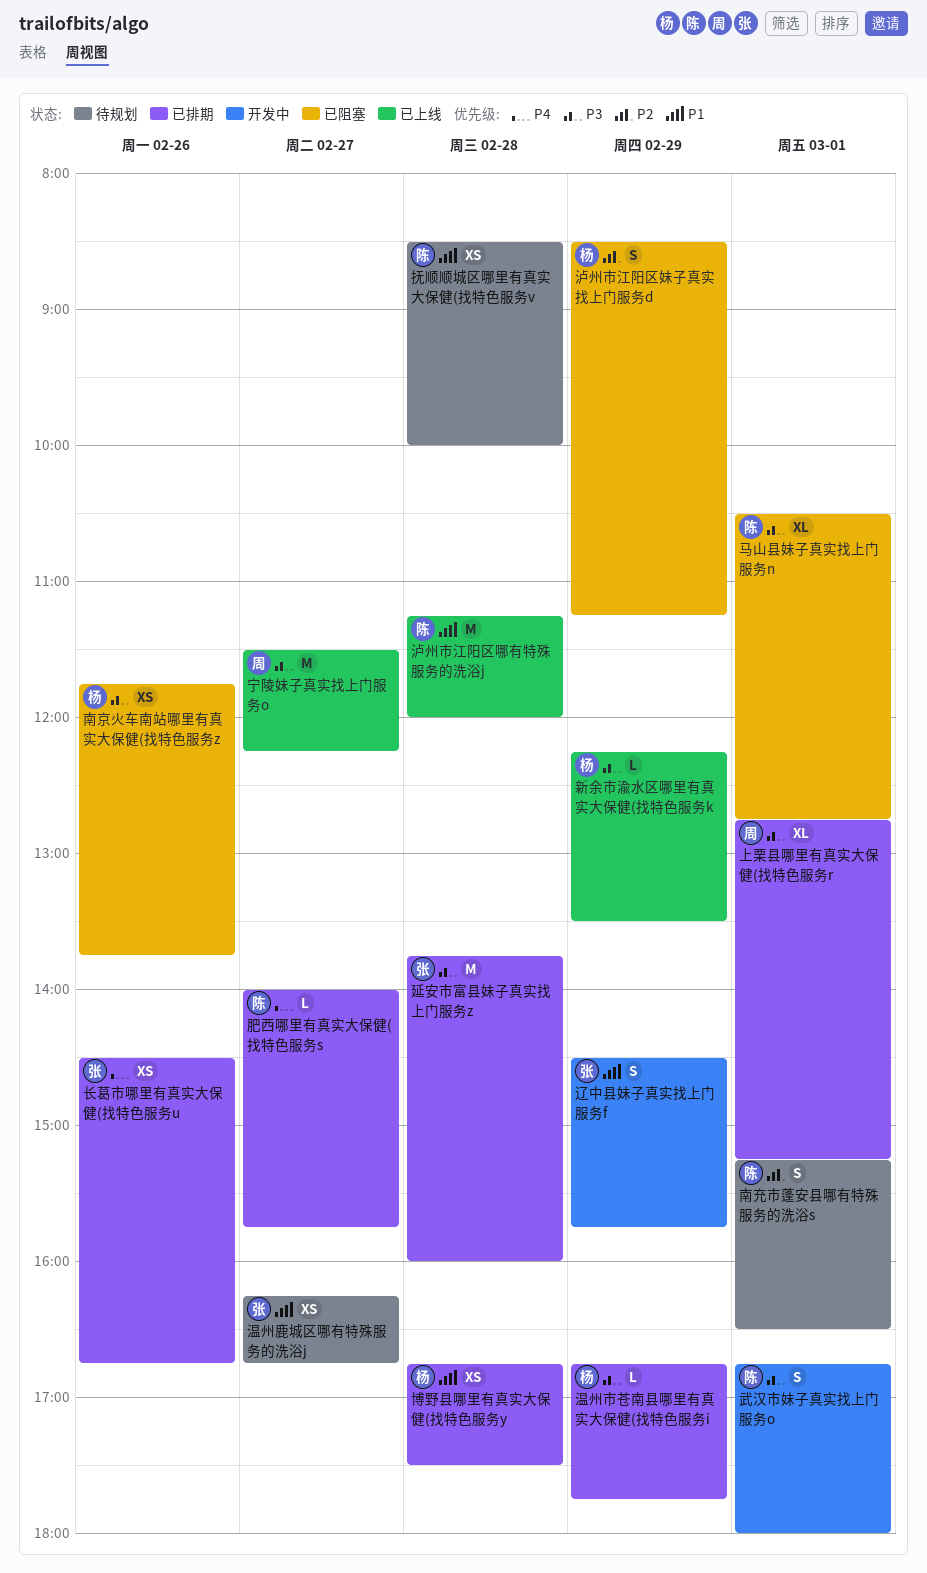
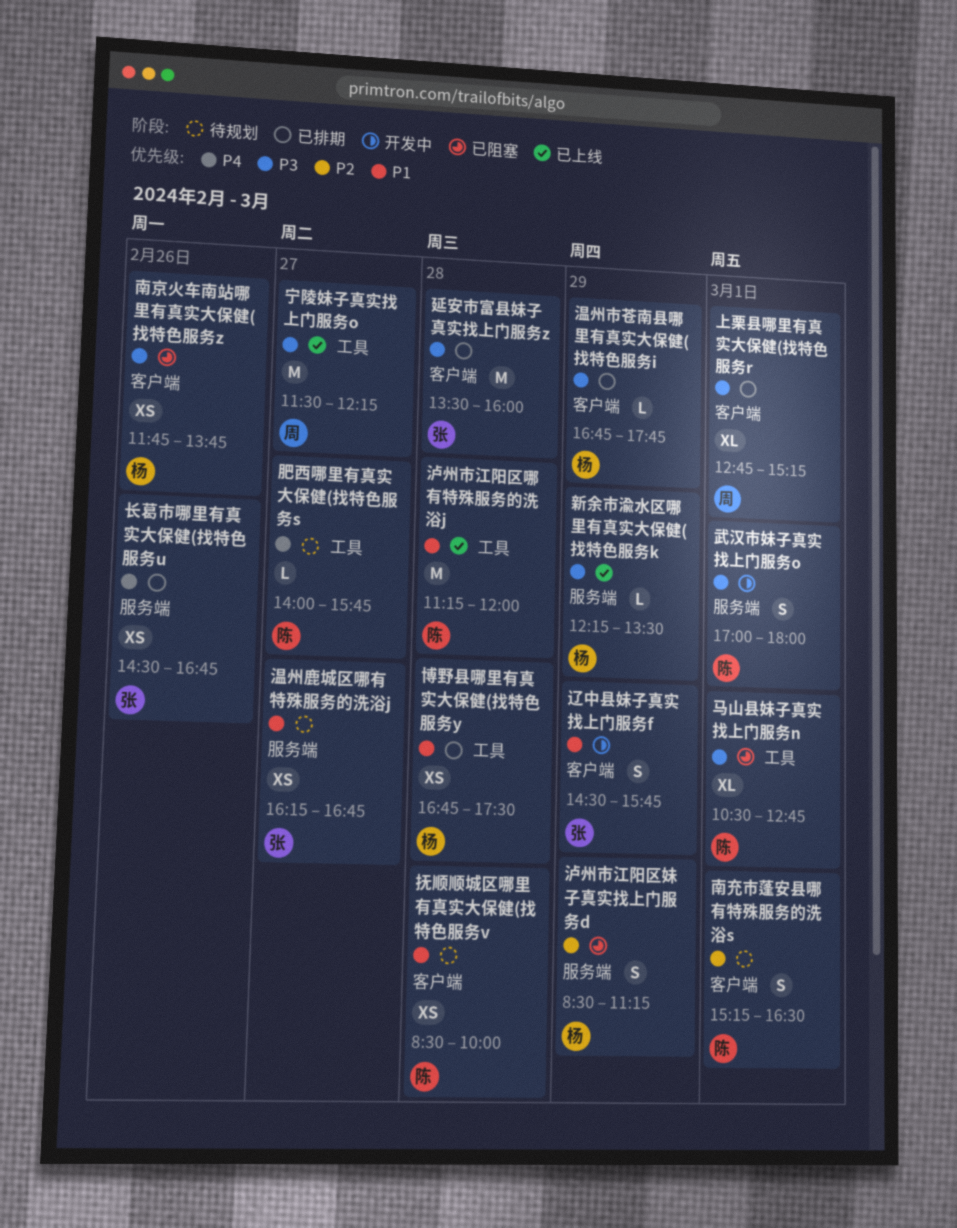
延安市富县妹子真实找上门服务z, begins: 13:45 -> 13:30
武汉市妹子真实找上门服务o, begins: 16:45 -> 17:00
肥西哪里有真实大保健(找特色服务s, status: 已排期 -> 待规划

